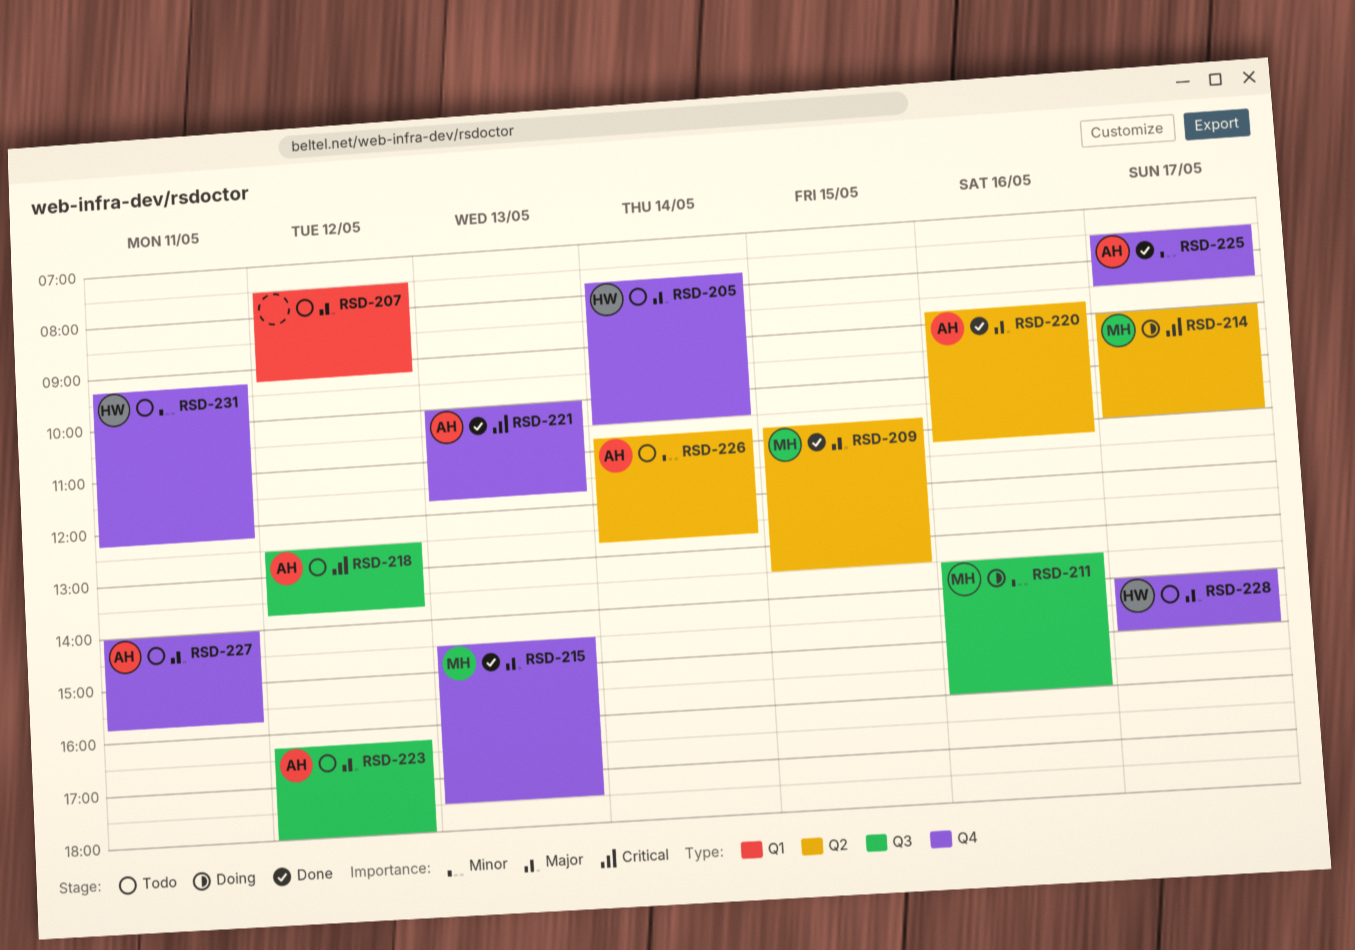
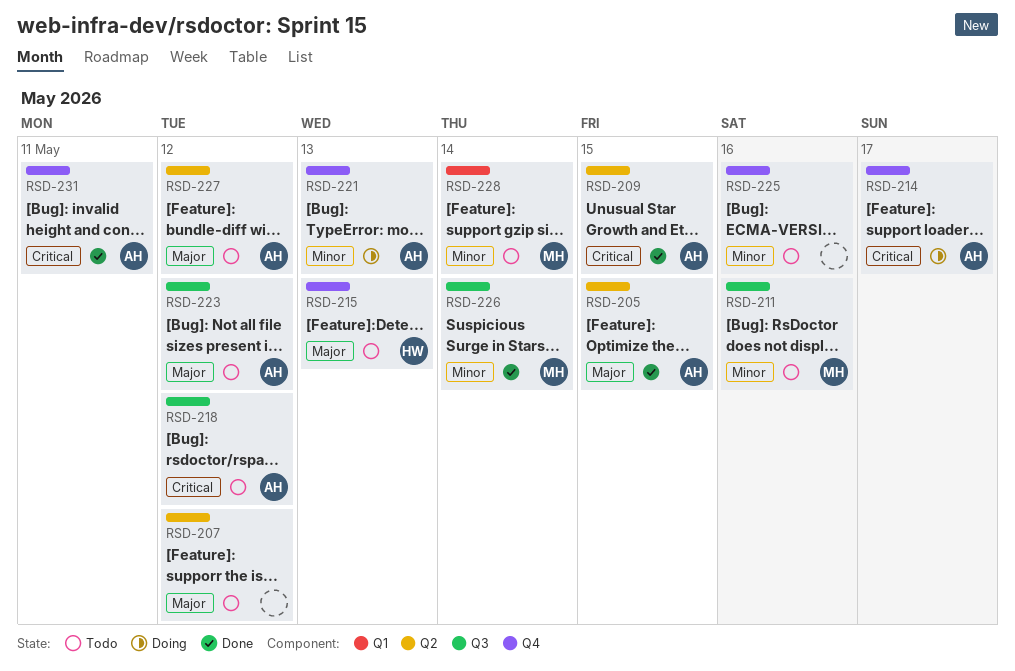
RSD-205, status: Todo -> Done
RSD-205, owner: HW -> AH
RSD-205, label: Q4 -> Q2
RSD-205, day: May 14 -> May 15
RSD-207, label: Q1 -> Q2
RSD-209, owner: MH -> AH
RSD-209, priority: Major -> Critical
RSD-211, status: Doing -> Todo
RSD-214, owner: MH -> AH
RSD-214, label: Q2 -> Q4
RSD-215, status: Done -> Todo
RSD-215, owner: MH -> HW
RSD-220: present -> none
RSD-221, status: Done -> Doing
RSD-221, priority: Critical -> Minor
RSD-225, status: Done -> Todo
RSD-225, owner: AH -> none
RSD-225, day: May 17 -> May 16
RSD-226, status: Todo -> Done
RSD-226, owner: AH -> MH
RSD-226, label: Q2 -> Q3
RSD-227, label: Q4 -> Q2
RSD-227, day: May 11 -> May 12
RSD-228, owner: HW -> MH
RSD-228, priority: Major -> Minor
RSD-228, label: Q4 -> Q1
RSD-228, day: May 17 -> May 14
RSD-231, status: Todo -> Done
RSD-231, owner: HW -> AH
RSD-231, priority: Minor -> Critical

